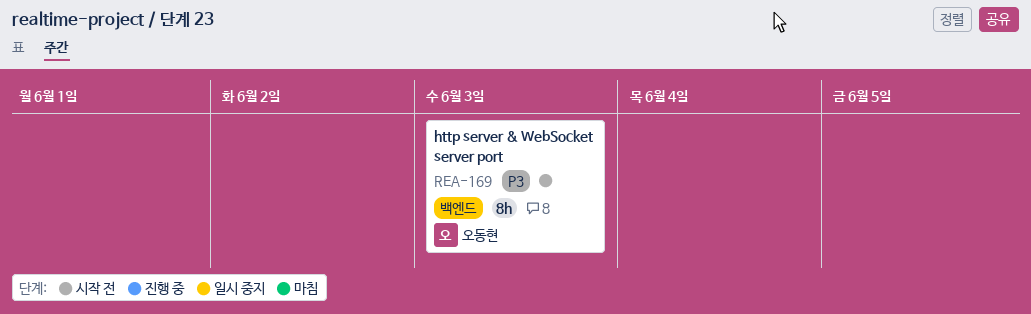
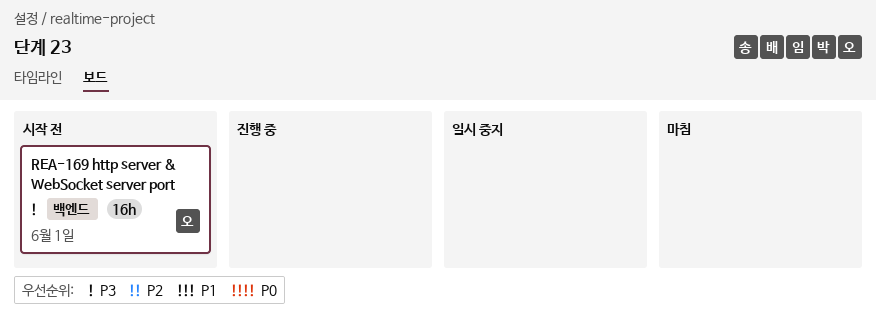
REA-169, estimate: 8h -> 16h
REA-169, due: Jun 3 -> Jun 1

